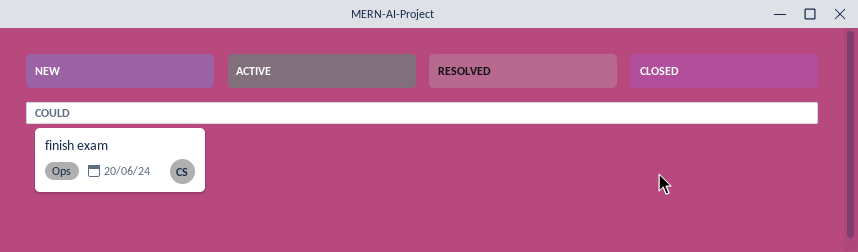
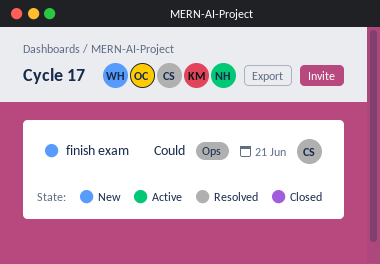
finish exam, due: Jun 20 -> Jun 21

